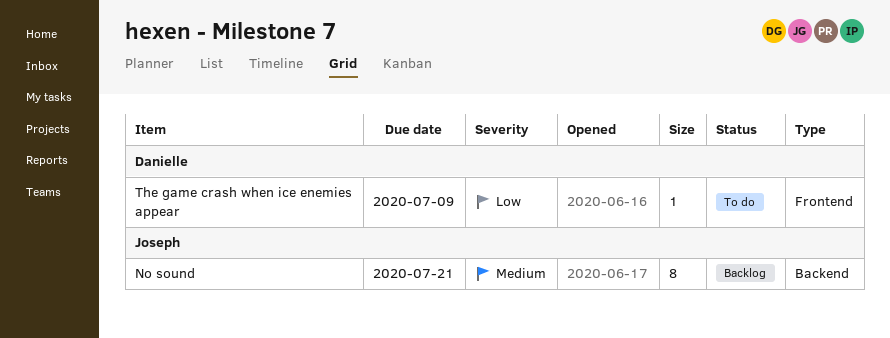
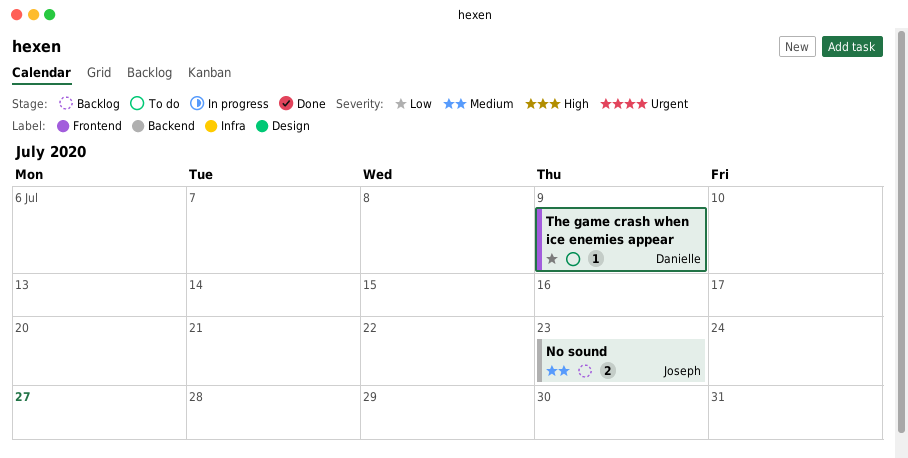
No sound, estimate: 8 -> 2
No sound, due: Jul 21 -> Jul 23

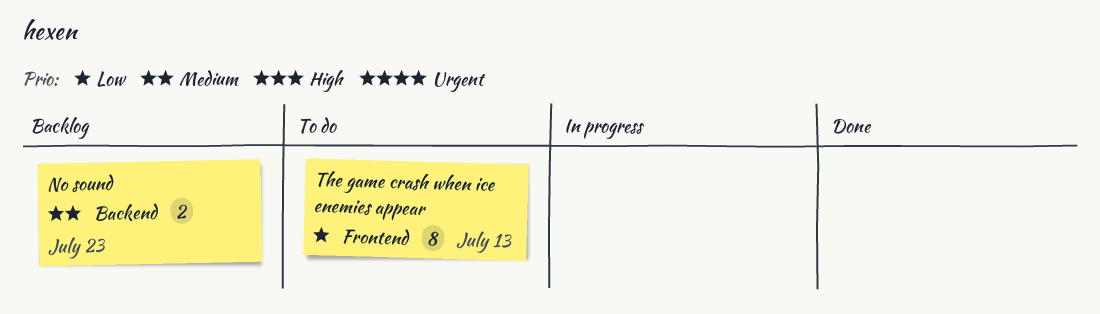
The game crash when ice enemies appear, estimate: 1 -> 8
The game crash when ice enemies appear, due: Jul 9 -> Jul 13

